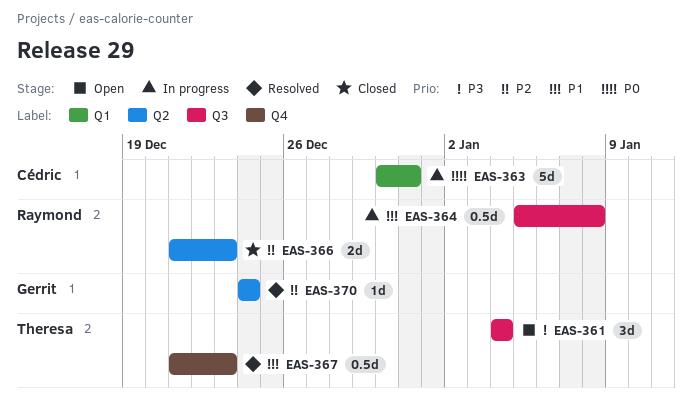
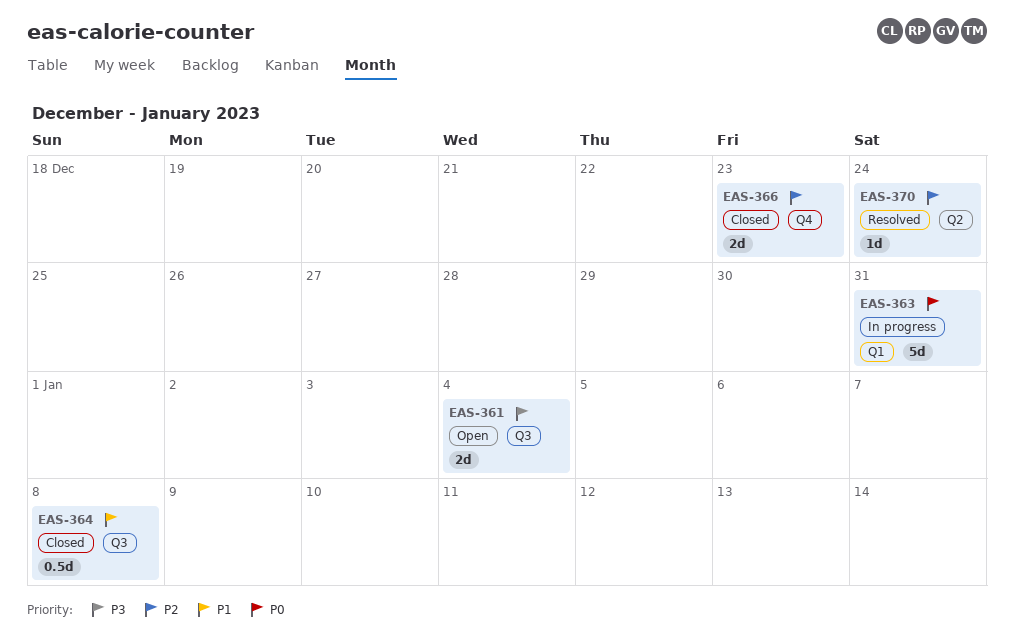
EAS-361, estimate: 3d -> 2d
EAS-364, status: In progress -> Closed
EAS-366, label: Q2 -> Q4
EAS-367: present -> none

